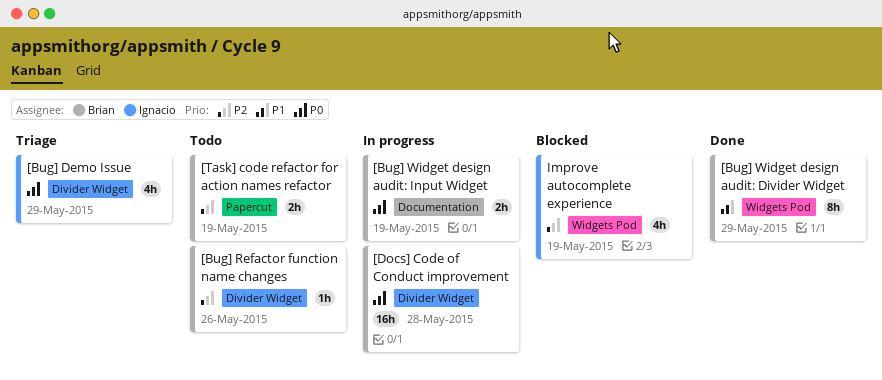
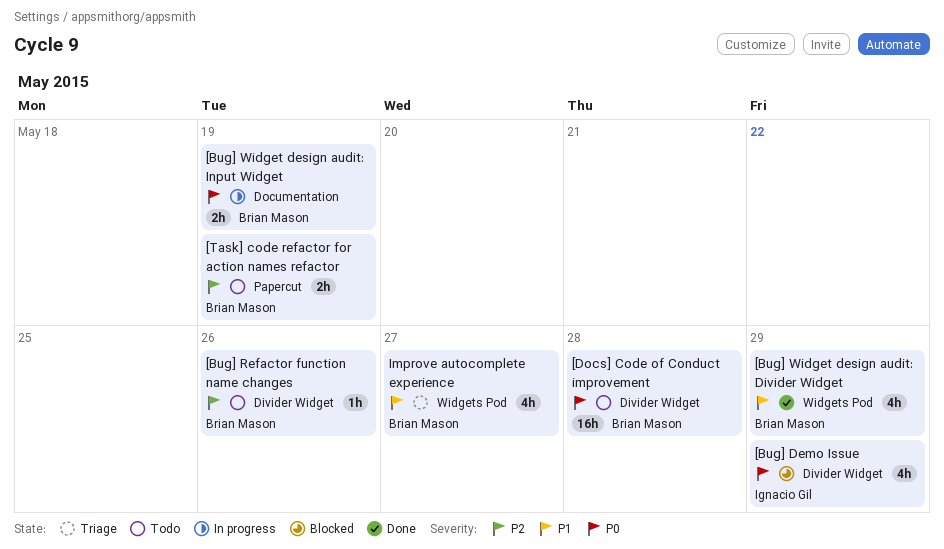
[Bug] Demo Issue, status: Triage -> Blocked
[Bug] Widget design audit: Divider Widget, estimate: 8h -> 4h
[Docs] Code of Conduct improvement, status: In progress -> Todo
Improve autocomplete experience, status: Blocked -> Triage
Improve autocomplete experience, owner: Ignacio Gil -> Brian Mason
Improve autocomplete experience, priority: P2 -> P1
Improve autocomplete experience, due: May 19 -> May 27

